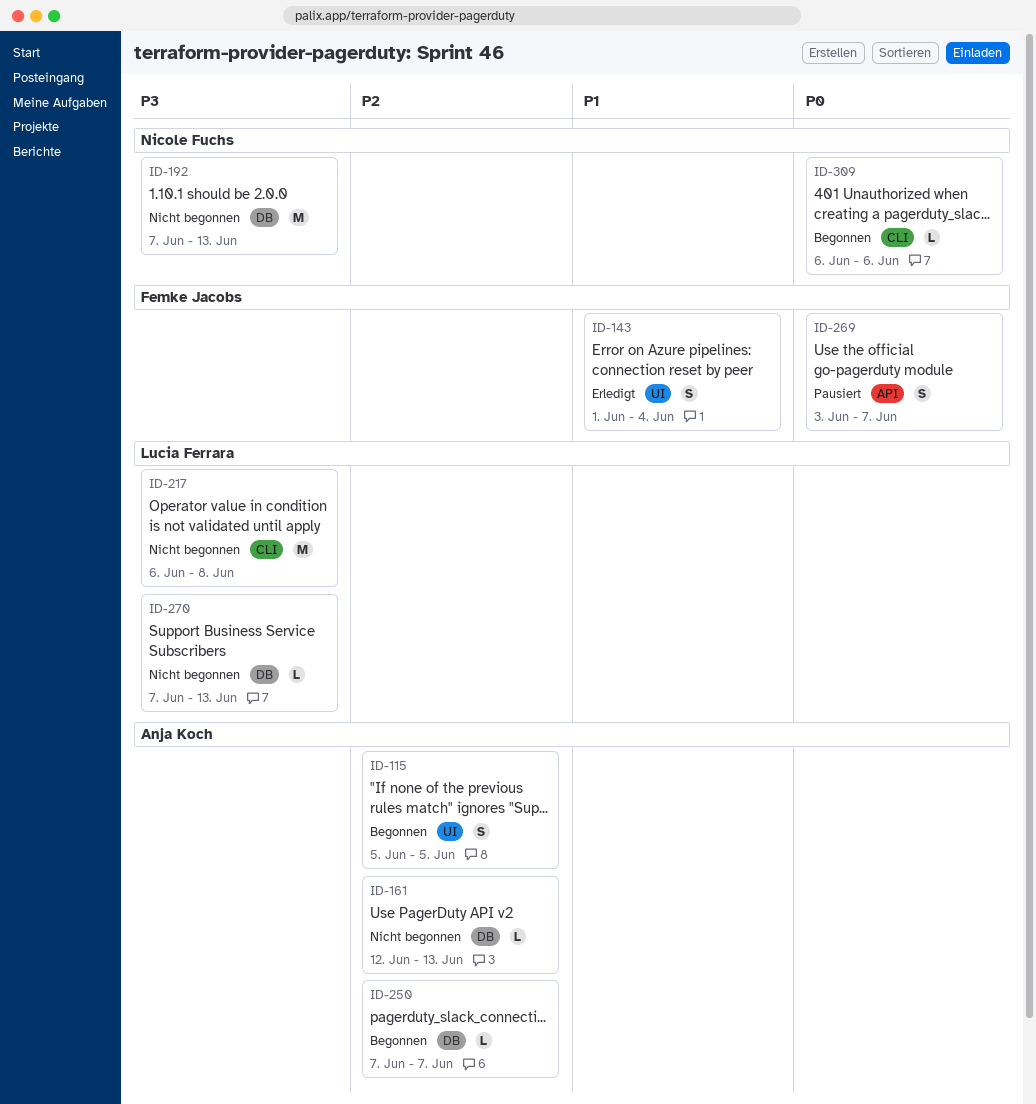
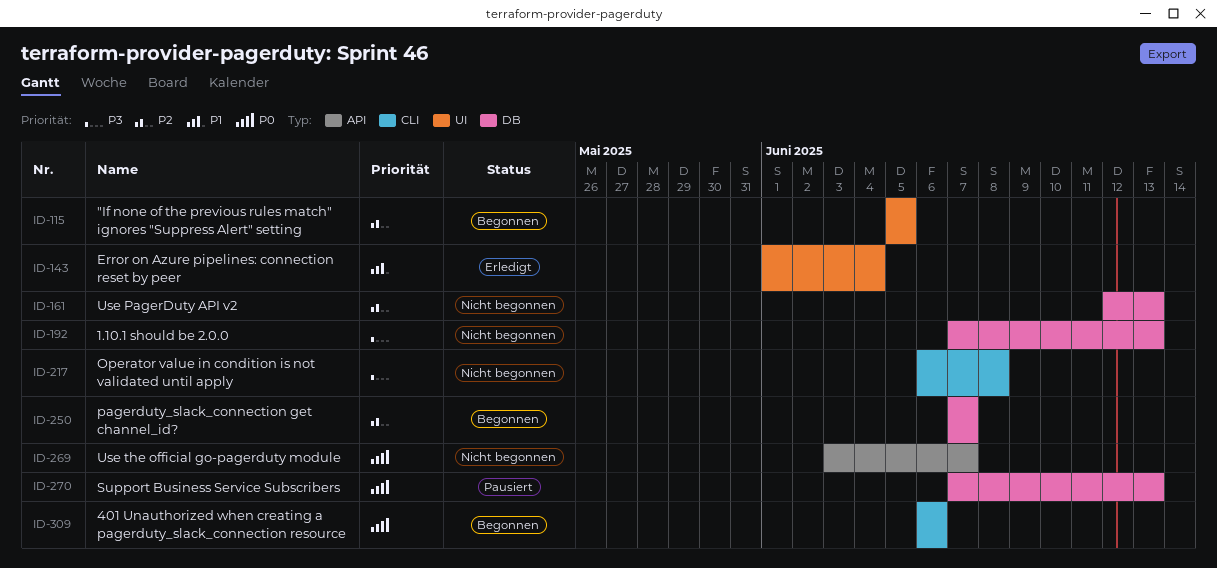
ID-269, status: Pausiert -> Nicht begonnen
ID-270, status: Nicht begonnen -> Pausiert
ID-270, priority: P3 -> P0

